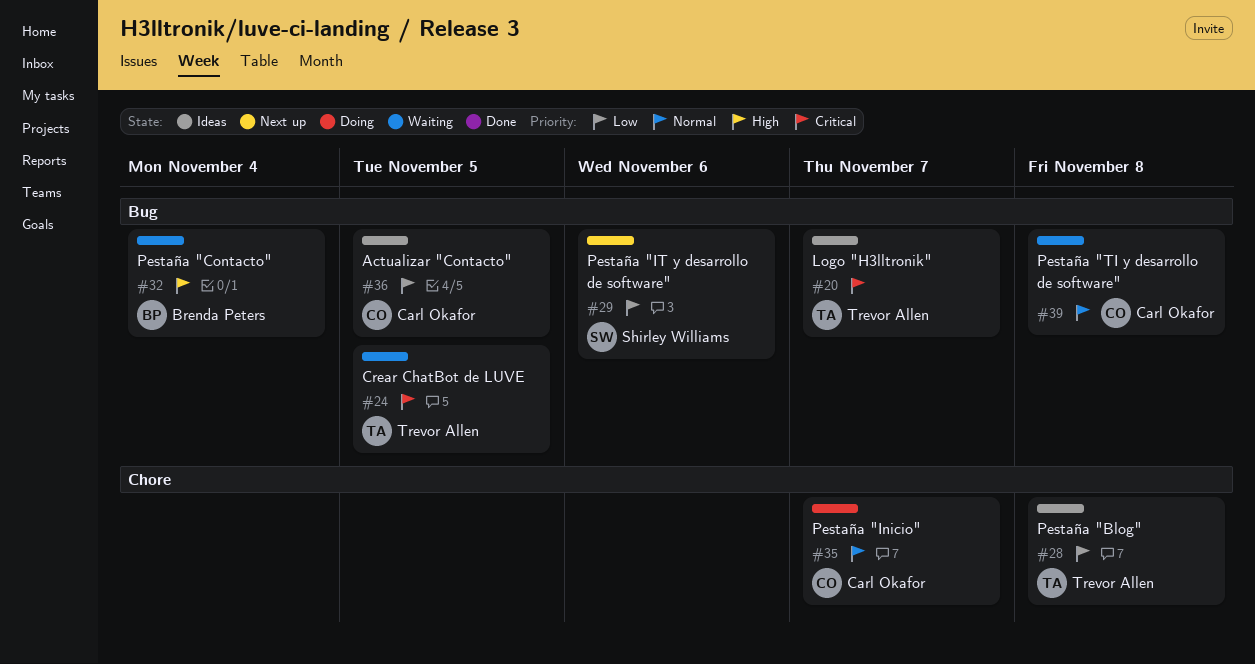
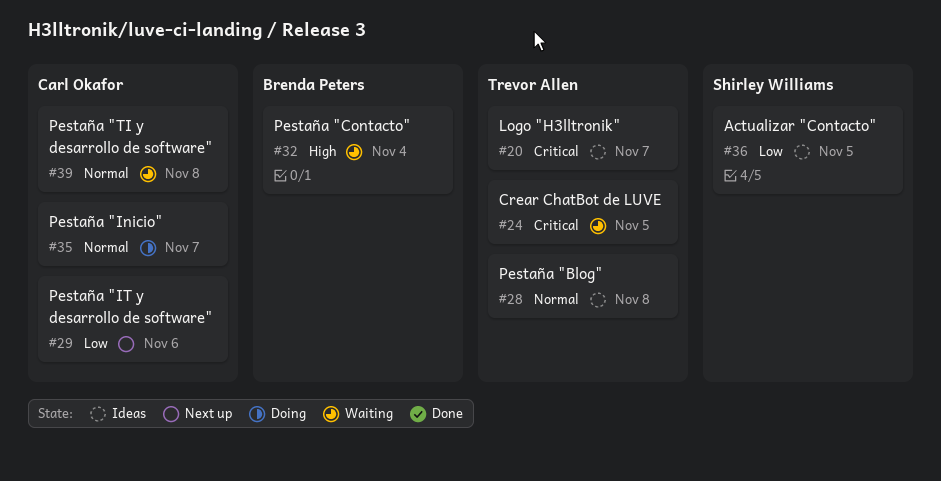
#28, priority: Low -> Normal
#29, owner: Shirley Williams -> Carl Okafor
#36, owner: Carl Okafor -> Shirley Williams

